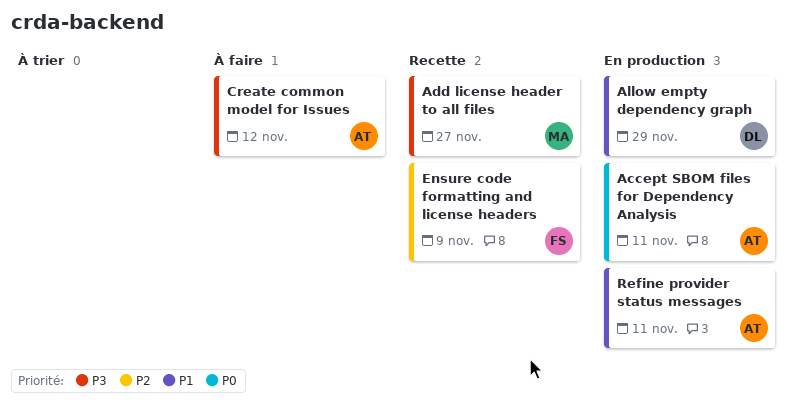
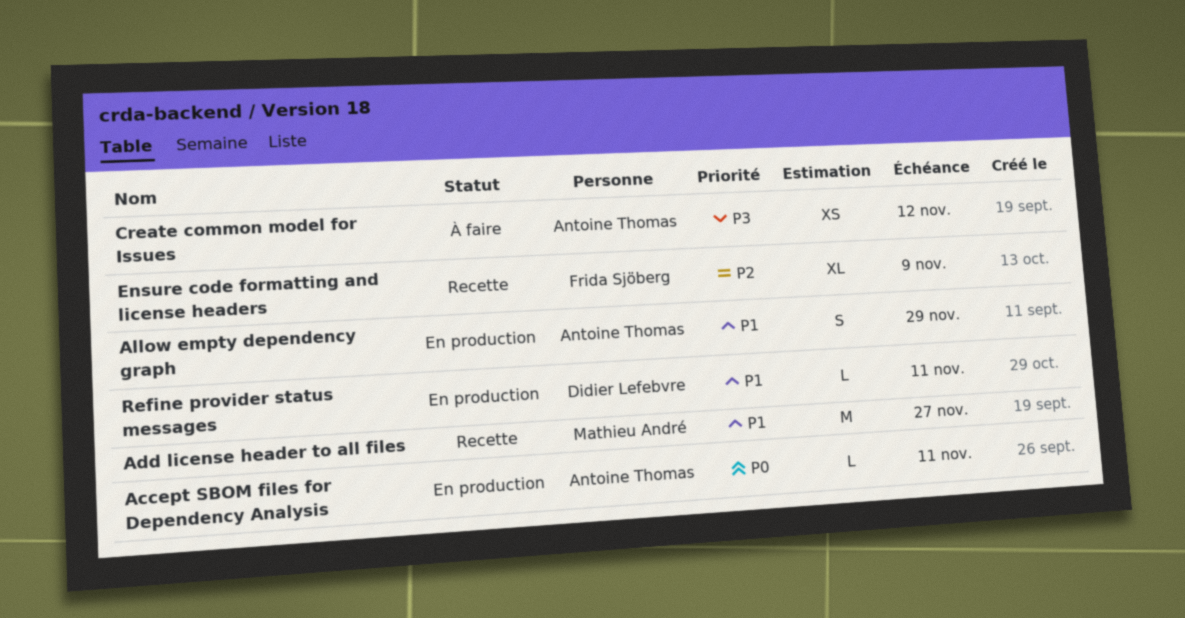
Add license header to all files, priority: P3 -> P1
Allow empty dependency graph, owner: Didier Lefebvre -> Antoine Thomas
Refine provider status messages, owner: Antoine Thomas -> Didier Lefebvre

